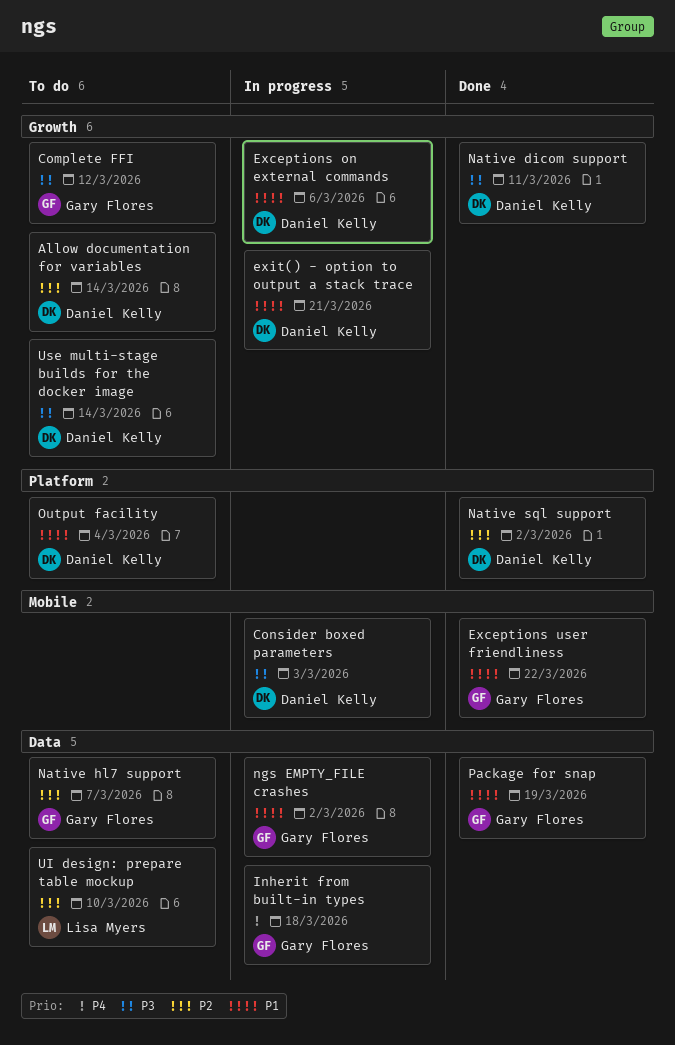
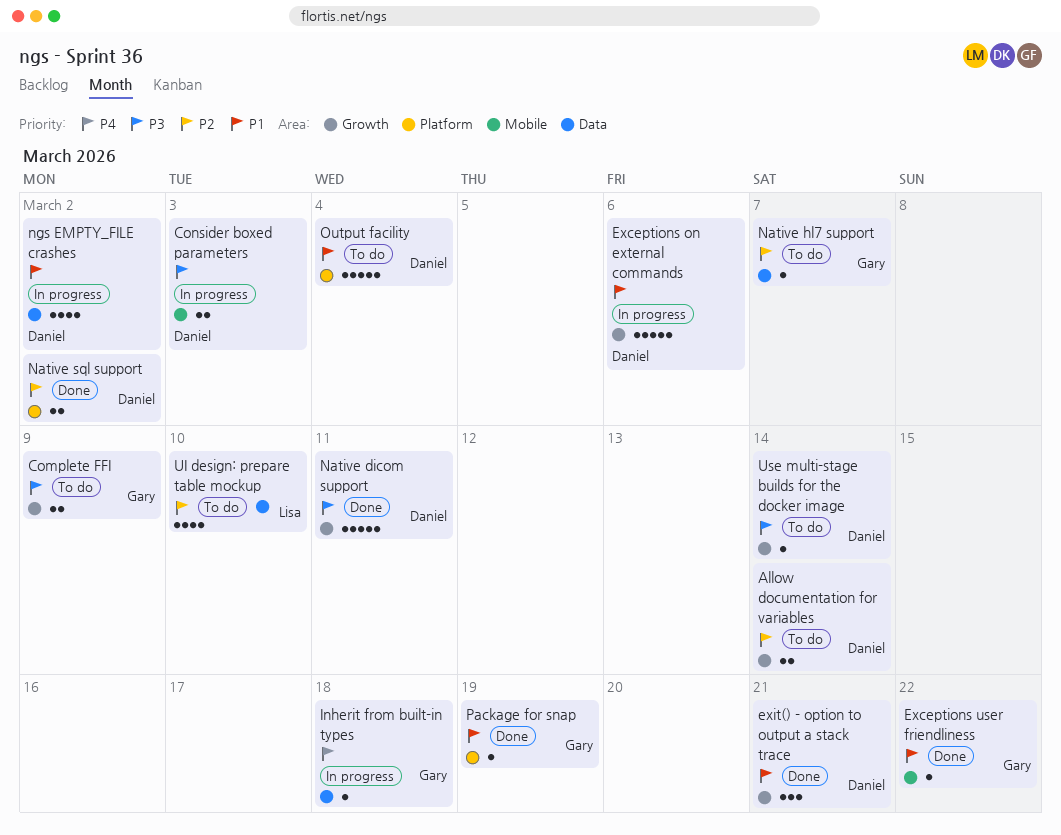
Complete FFI, due: Mar 12 -> Mar 9
exit() - option to output a stack trace, status: In progress -> Done
ngs EMPTY_FILE crashes, owner: Gary Flores -> Daniel Kelly
Package for snap, label: Data -> Platform

